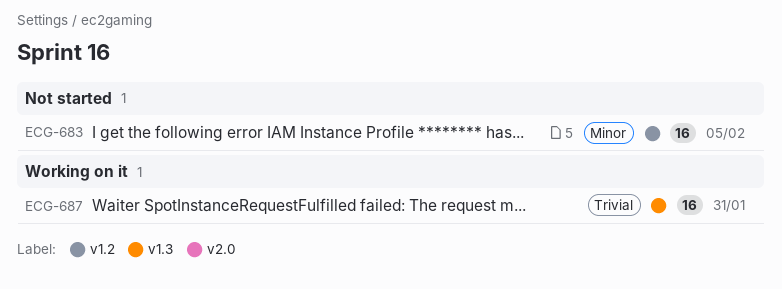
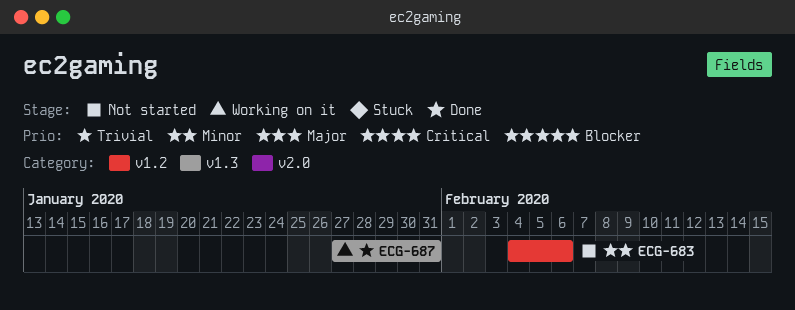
ECG-683, due: Feb 5 -> Feb 6

